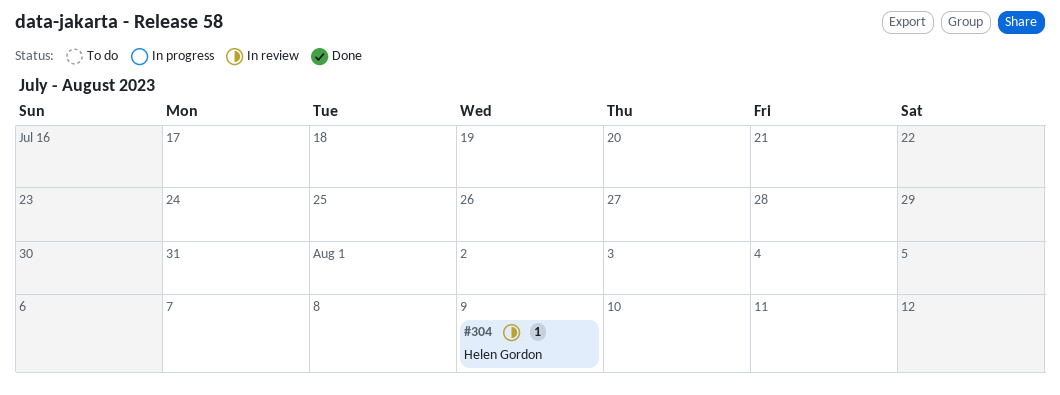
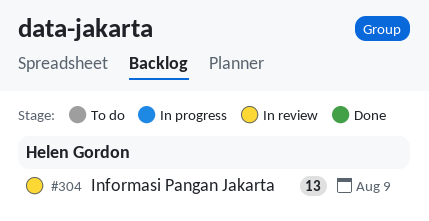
#304, estimate: 1 -> 13

